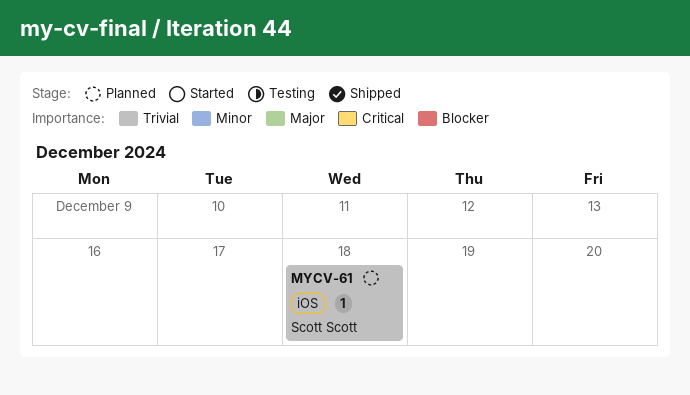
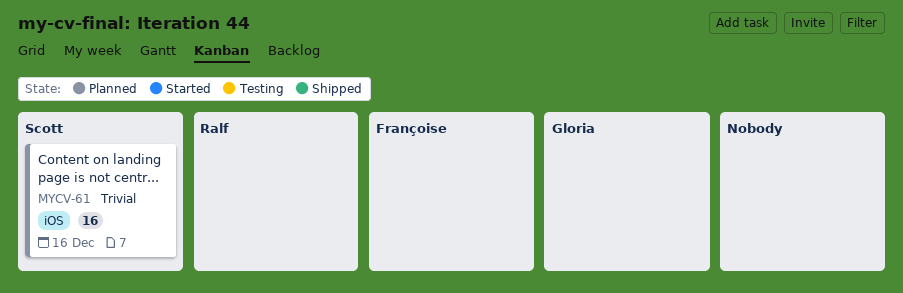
MYCV-61, estimate: 1 -> 16
MYCV-61, due: Dec 18 -> Dec 16

